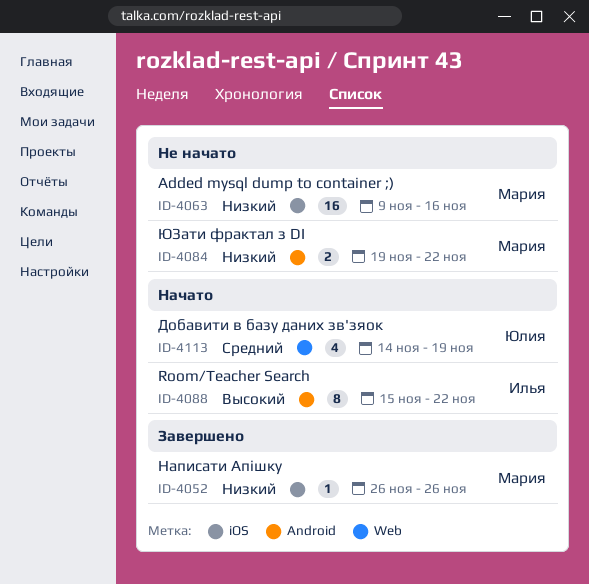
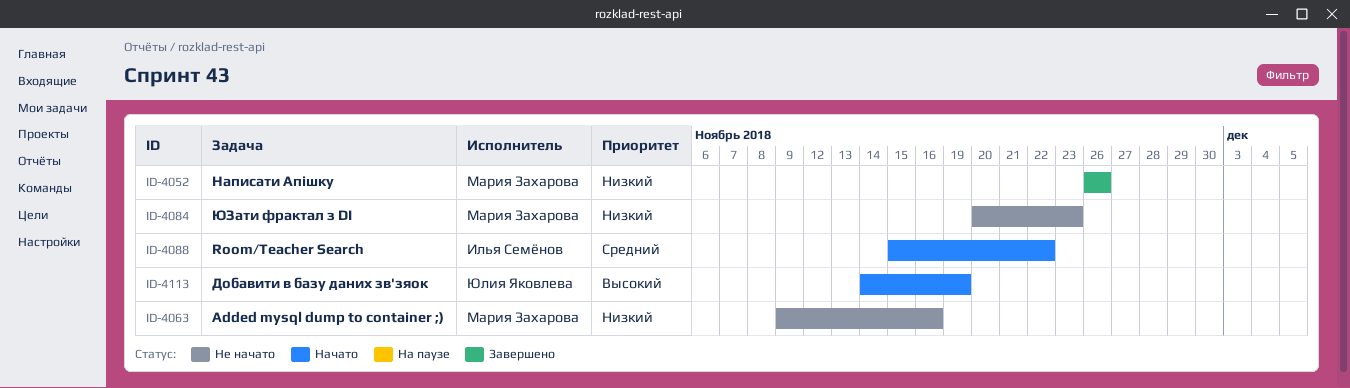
ID-4084, start: Nov 19 -> Nov 20
ID-4084, due: Nov 22 -> Nov 23
ID-4088, priority: Высокий -> Средний
ID-4113, priority: Средний -> Высокий

